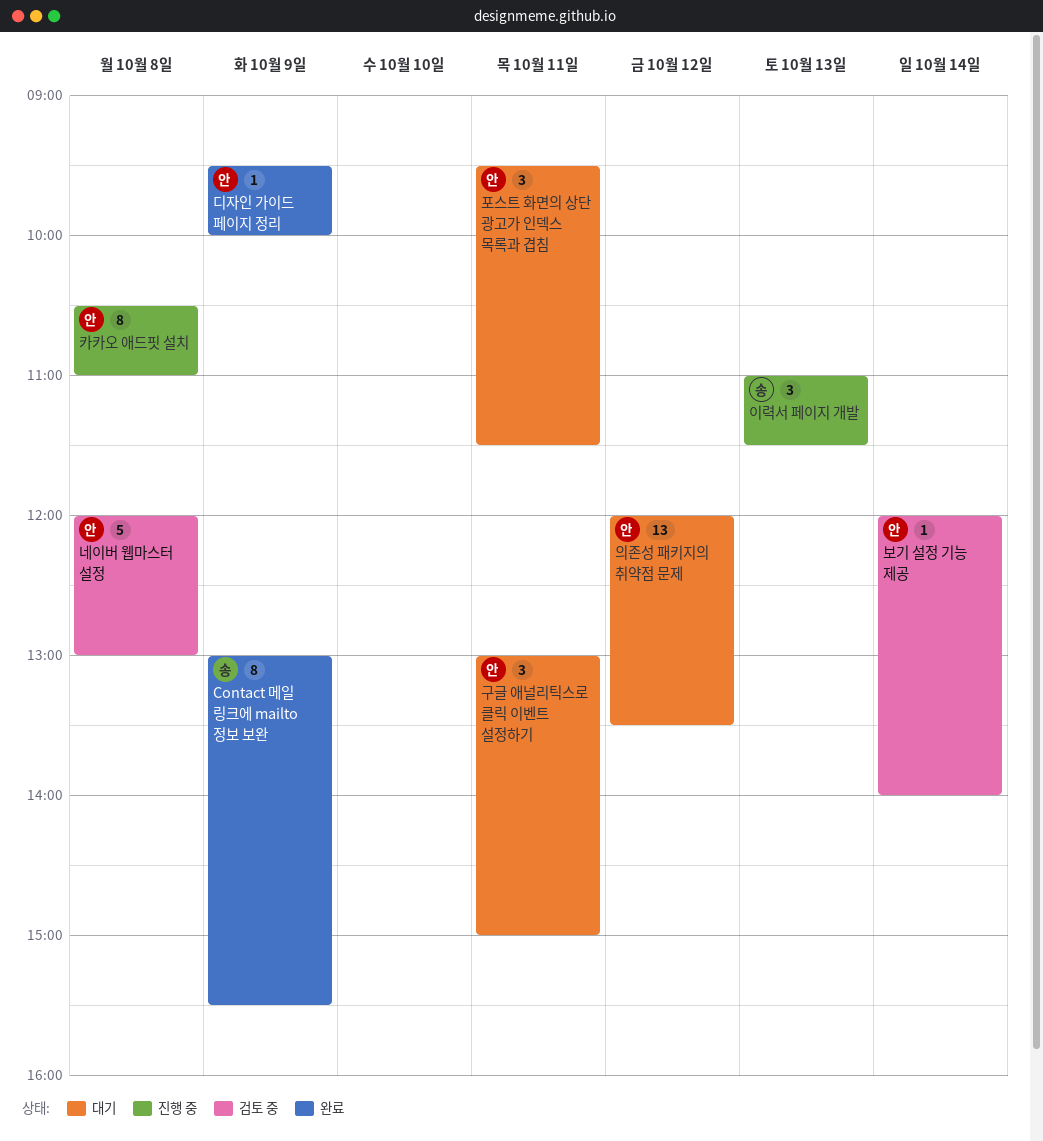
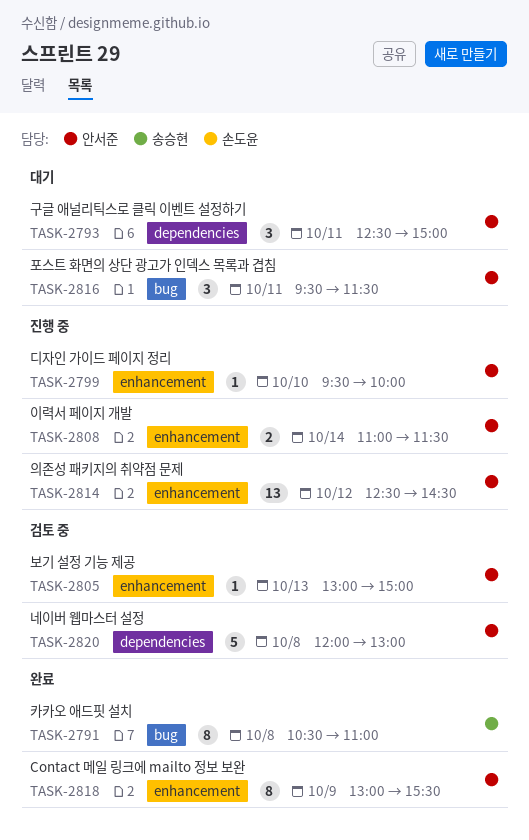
Contact 메일 링크에 mailto 정보 보완, owner: 송승현 -> 안서준
구글 애널리틱스로 클릭 이벤트 설정하기, begins: 13:00 -> 12:30
디자인 가이드 페이지 정리, status: 완료 -> 진행 중
디자인 가이드 페이지 정리, day: Oct 9 -> Oct 10
보기 설정 기능 제공, day: Oct 14 -> Oct 13
보기 설정 기능 제공, begins: 12:00 -> 13:00
보기 설정 기능 제공, ends: 14:00 -> 15:00
의존성 패키지의 취약점 문제, status: 대기 -> 진행 중
의존성 패키지의 취약점 문제, begins: 12:00 -> 12:30
의존성 패키지의 취약점 문제, ends: 13:30 -> 14:30
이력서 페이지 개발, owner: 송승현 -> 안서준
이력서 페이지 개발, estimate: 3 -> 2
이력서 페이지 개발, day: Oct 13 -> Oct 14
카카오 애드핏 설치, status: 진행 중 -> 완료
카카오 애드핏 설치, owner: 안서준 -> 송승현

